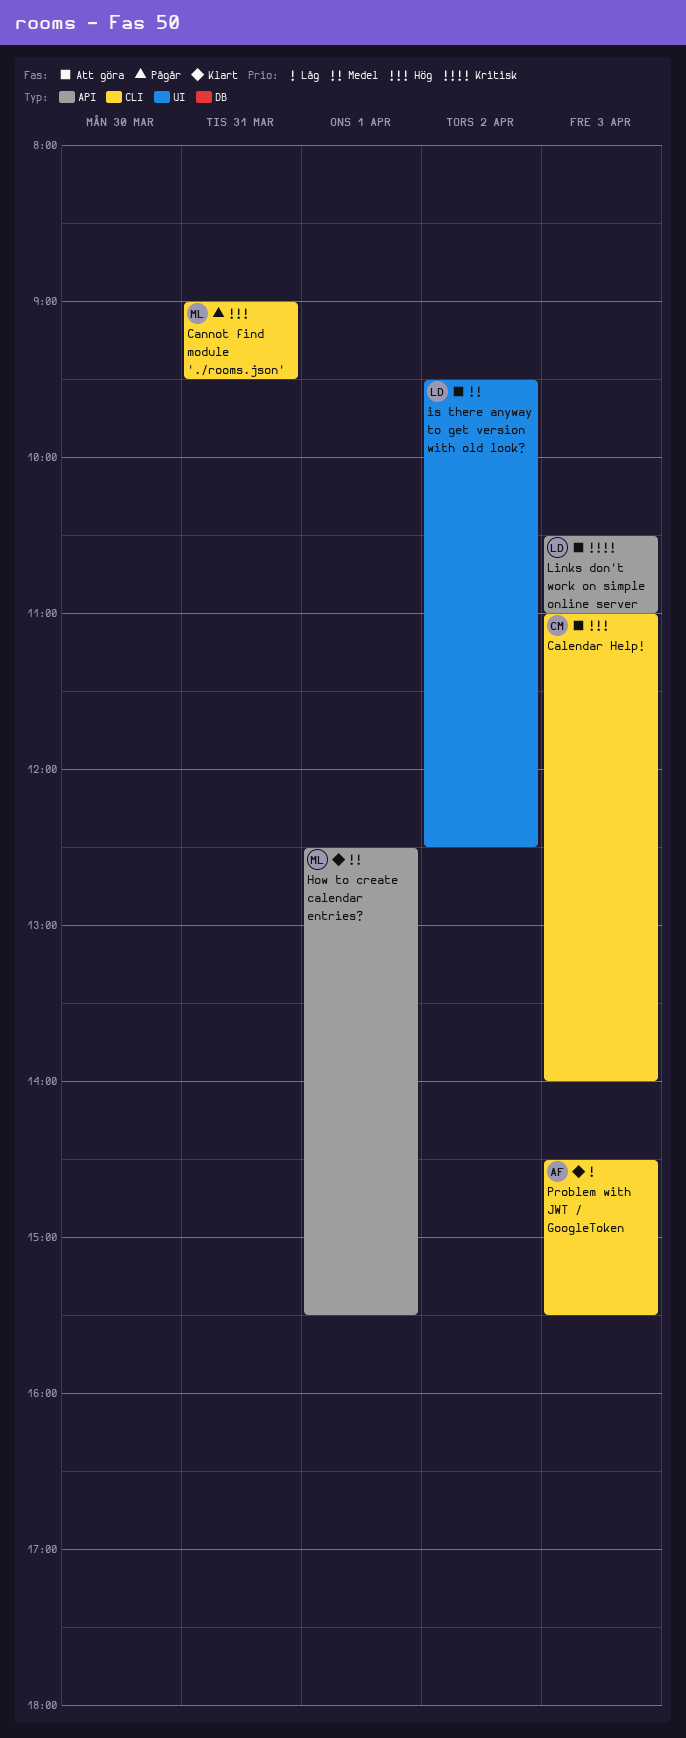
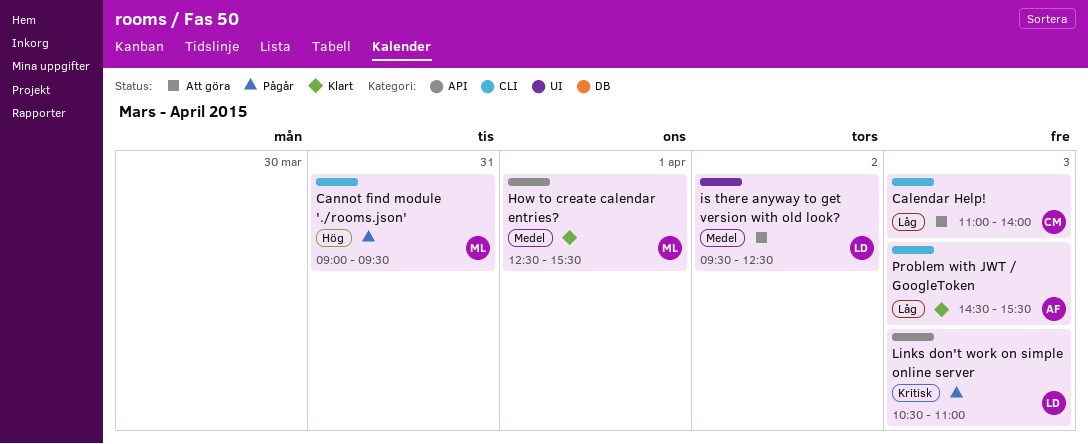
Calendar Help!, priority: Hög -> Låg
Links don't work on simple online server, status: Att göra -> Pågår

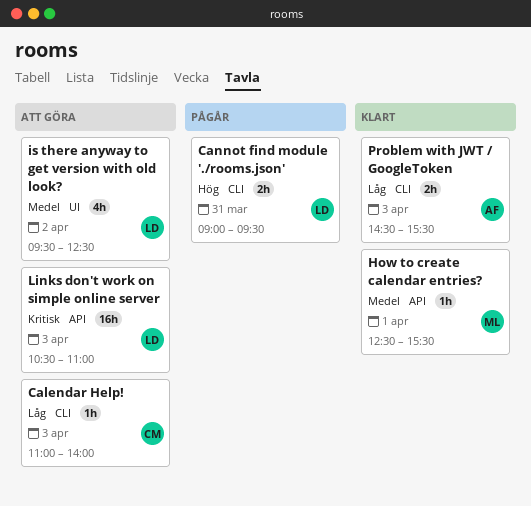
Cannot find module './rooms.json', owner: ML -> LD
Links don't work on simple online server, status: Pågår -> Att göra

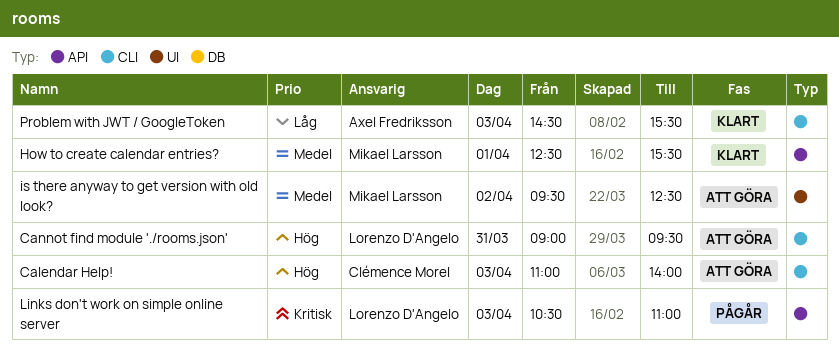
Calendar Help!, priority: Låg -> Hög
Cannot find module './rooms.json', status: Pågår -> Att göra
is there anyway to get version with old look?, owner: Lorenzo D'Angelo -> Mikael Larsson
Links don't work on simple online server, status: Att göra -> Pågår

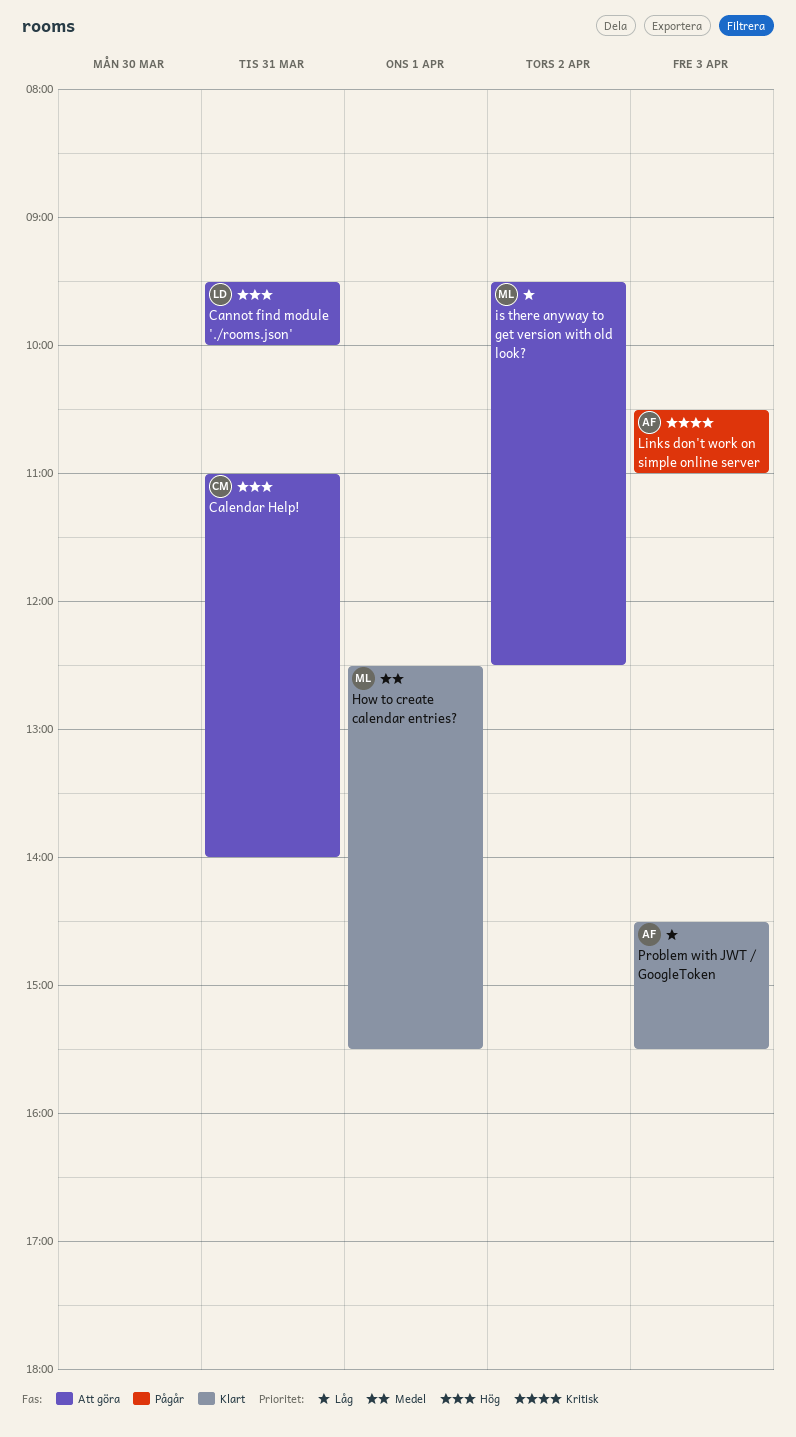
Calendar Help!, day: Apr 3 -> Mar 31
Cannot find module './rooms.json', begins: 09:00 -> 09:30
Cannot find module './rooms.json', ends: 09:30 -> 10:00
is there anyway to get version with old look?, priority: Medel -> Låg
Links don't work on simple online server, owner: Lorenzo D'Angelo -> Axel Fredriksson

